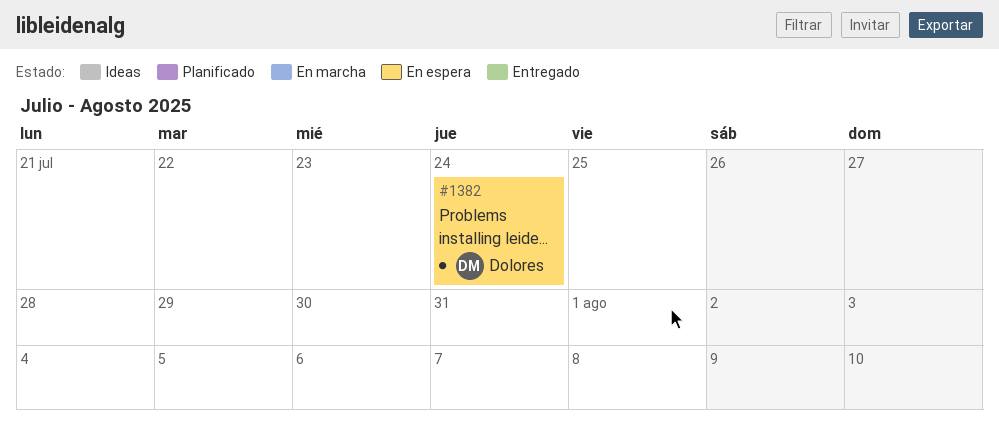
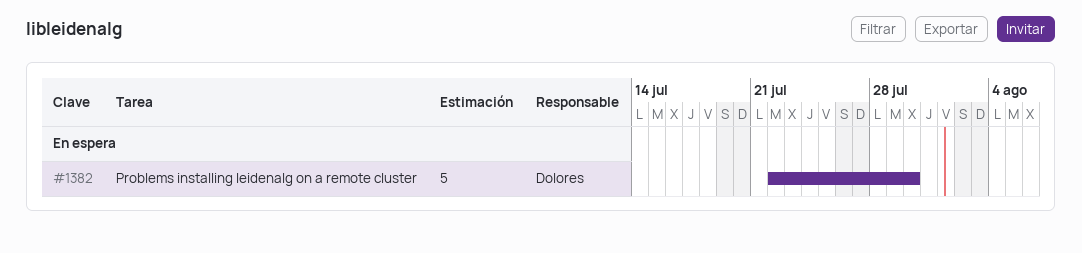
#1382, estimate: 1 -> 5
#1382, due: Jul 24 -> Jul 30

